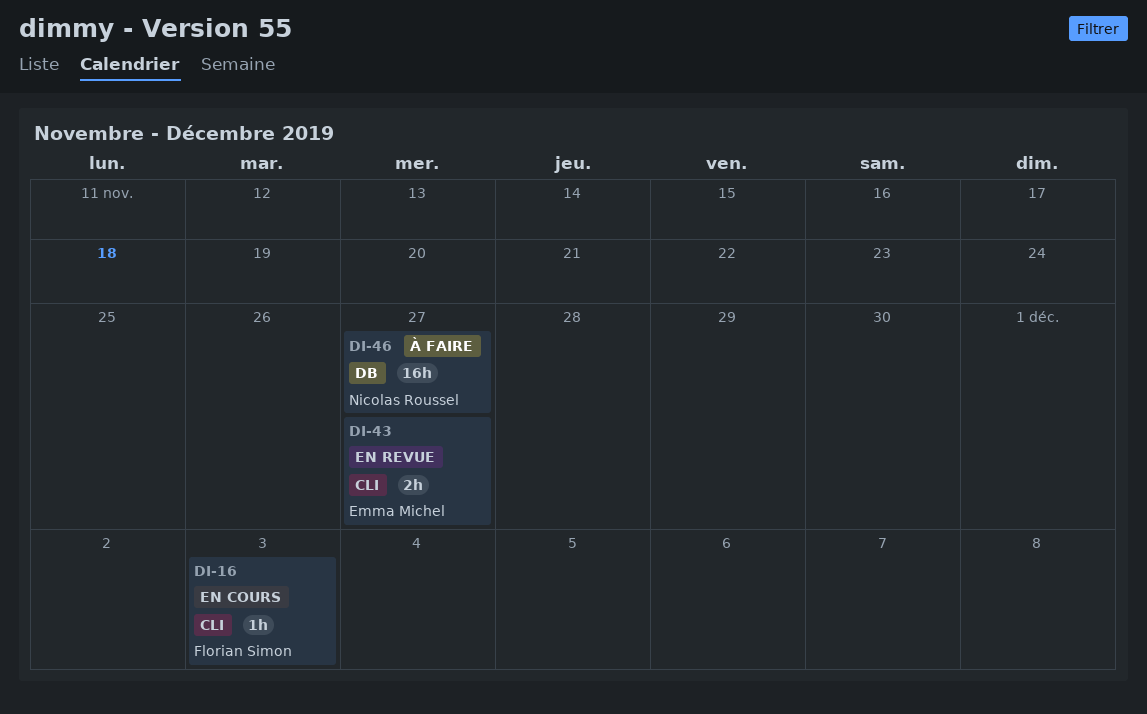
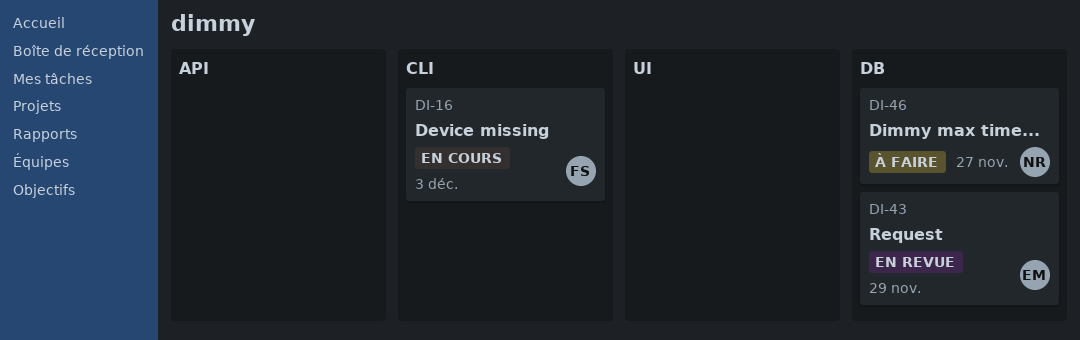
DI-43, label: CLI -> DB
DI-43, due: Nov 27 -> Nov 29

